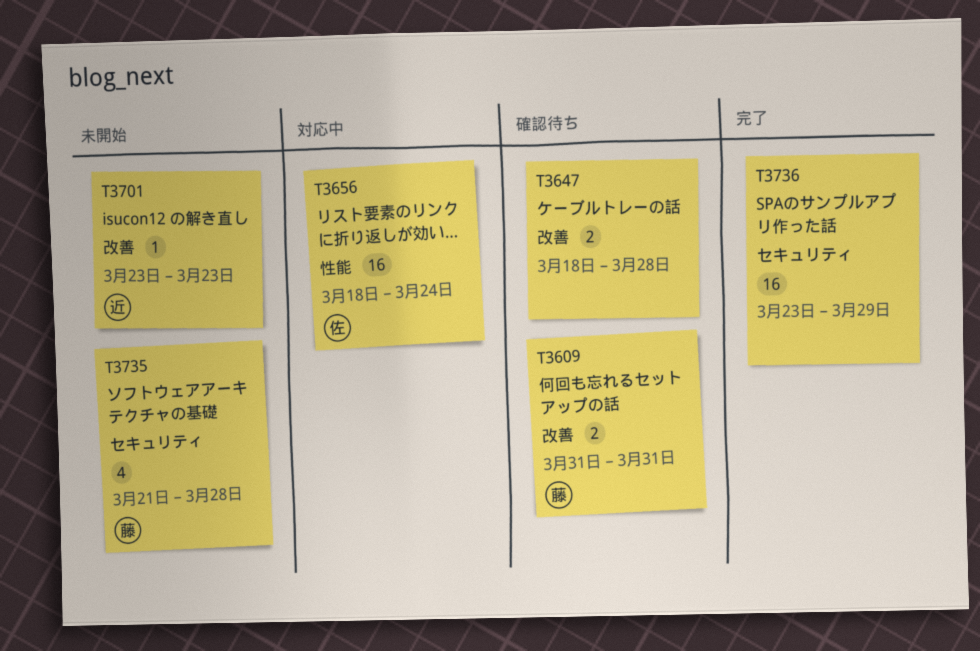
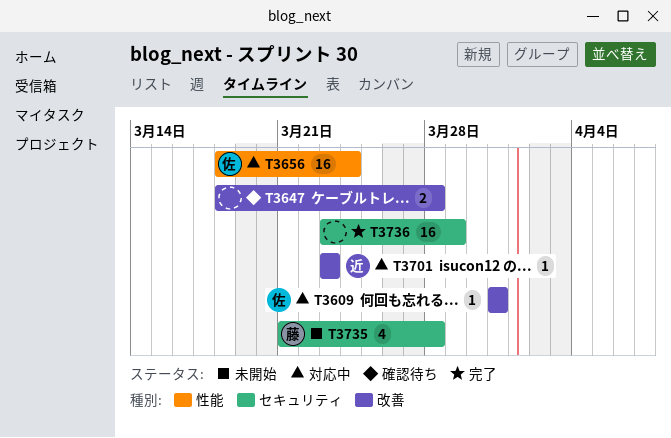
T3609, status: 確認待ち -> 対応中
T3609, owner: 藤 -> 佐
T3609, estimate: 2 -> 1
T3701, status: 未開始 -> 対応中

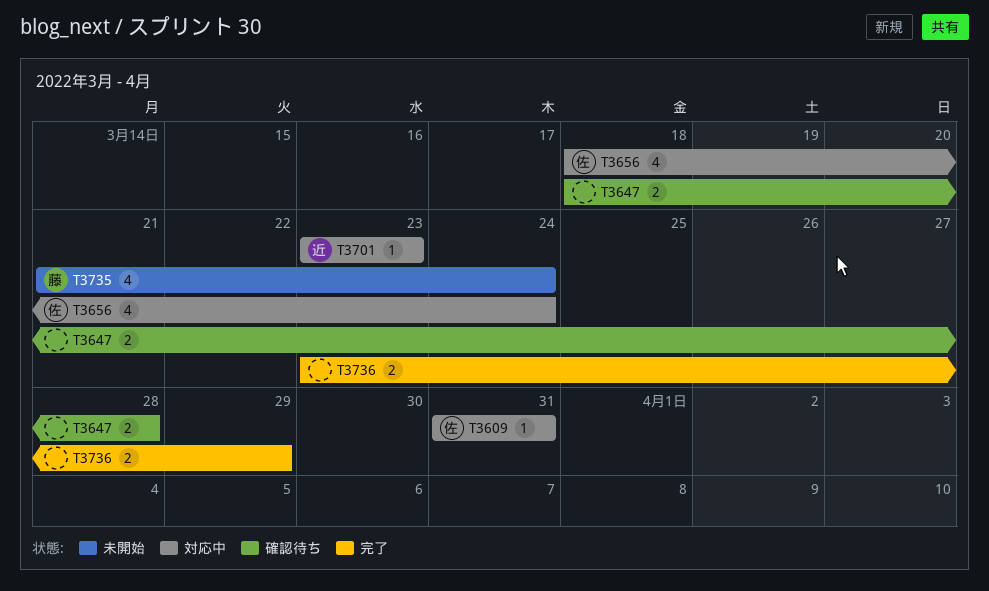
T3656, estimate: 16 -> 4
T3735, due: Mar 28 -> Mar 24
T3736, estimate: 16 -> 2

